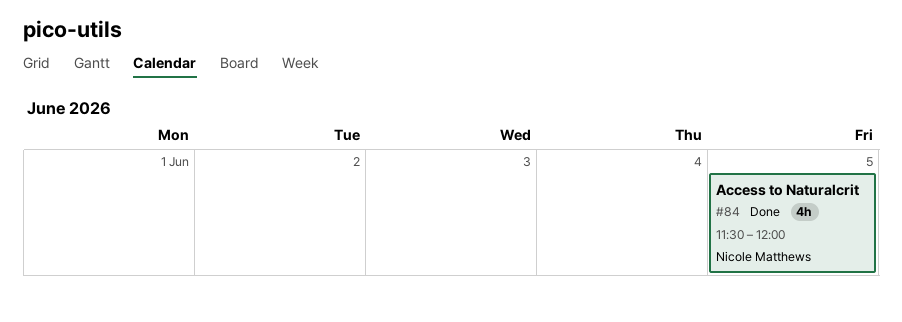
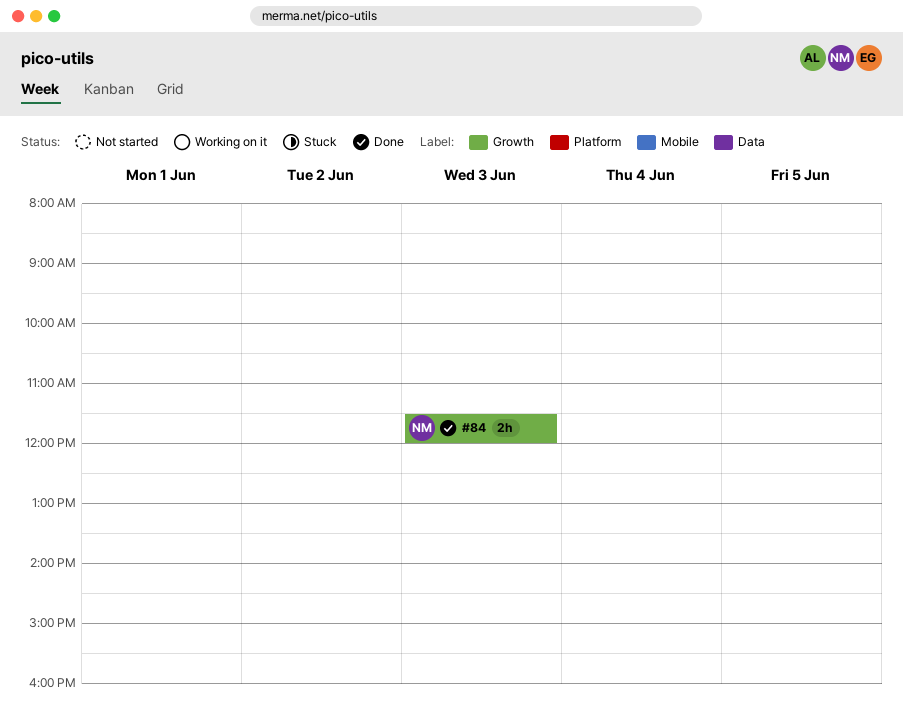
#84, estimate: 4h -> 2h
#84, day: Jun 5 -> Jun 3

